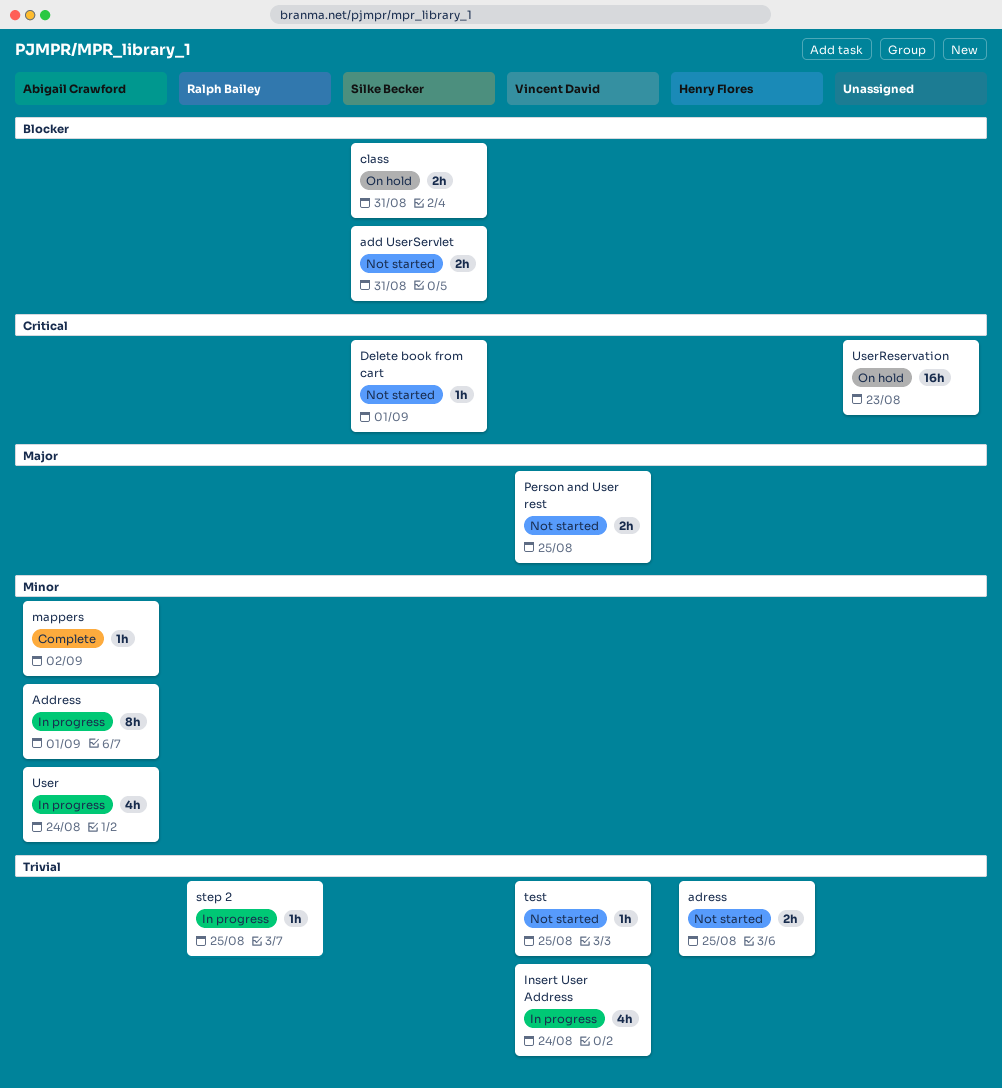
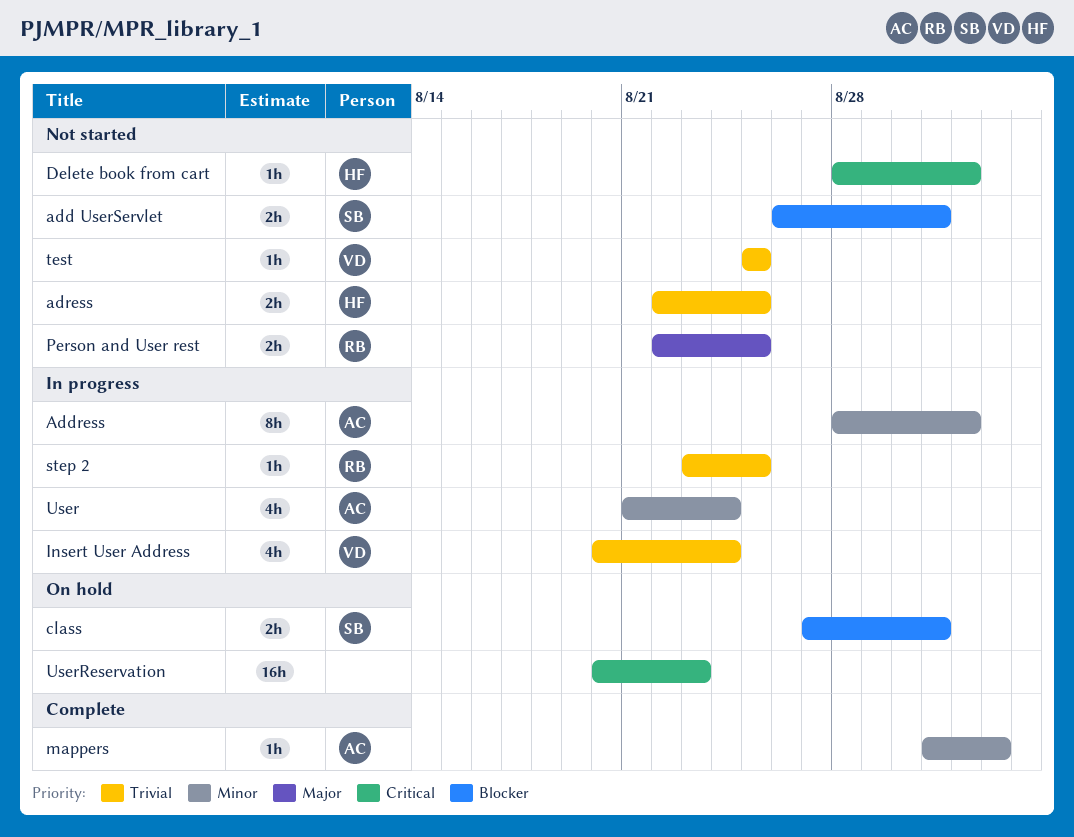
Delete book from cart, owner: Silke Becker -> Henry Flores
Person and User rest, owner: Vincent David -> Ralph Bailey

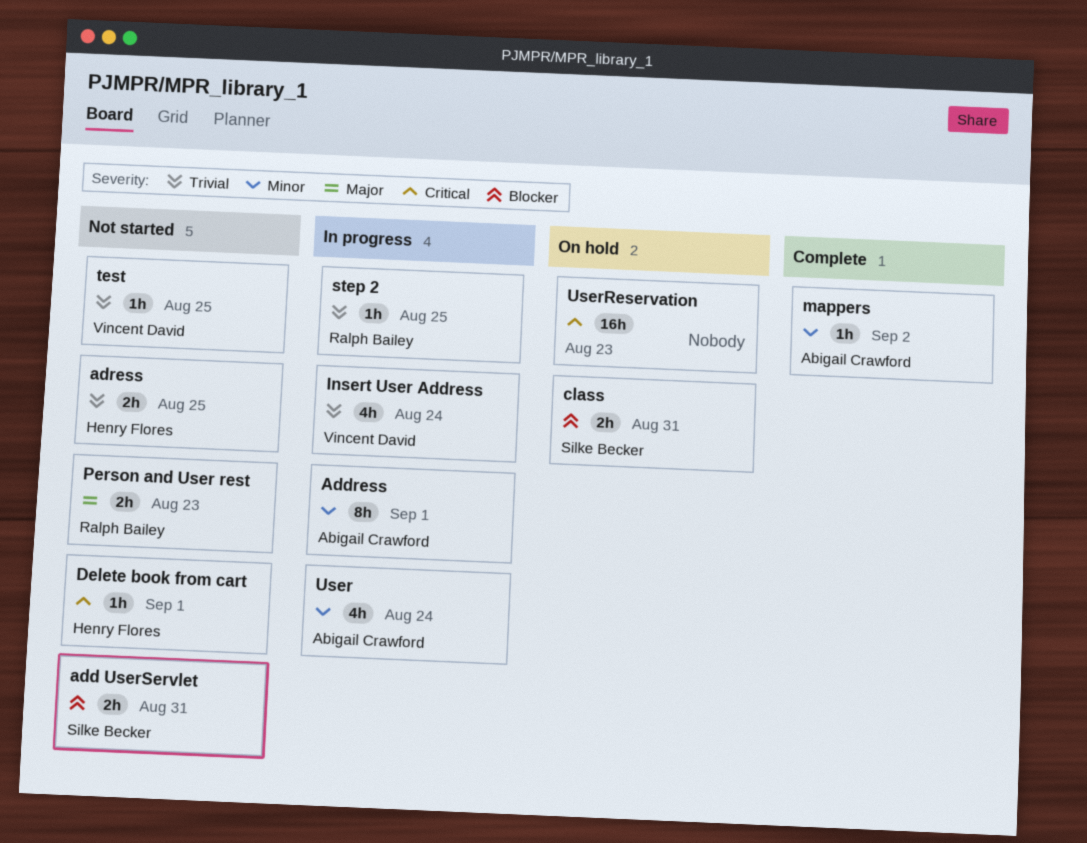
Person and User rest, due: Aug 25 -> Aug 23

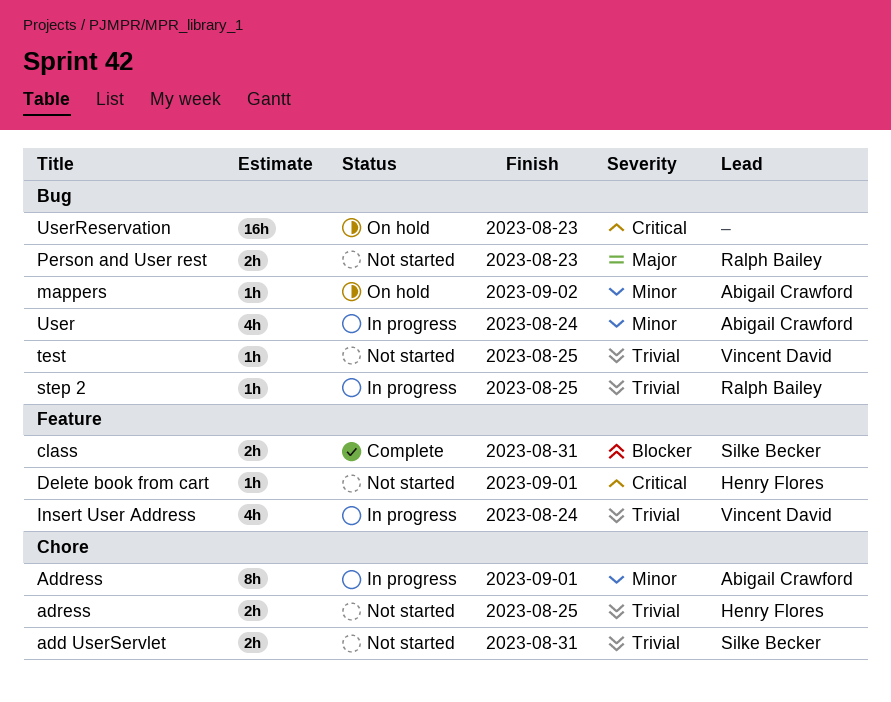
add UserServlet, priority: Blocker -> Trivial
class, status: On hold -> Complete
mappers, status: Complete -> On hold

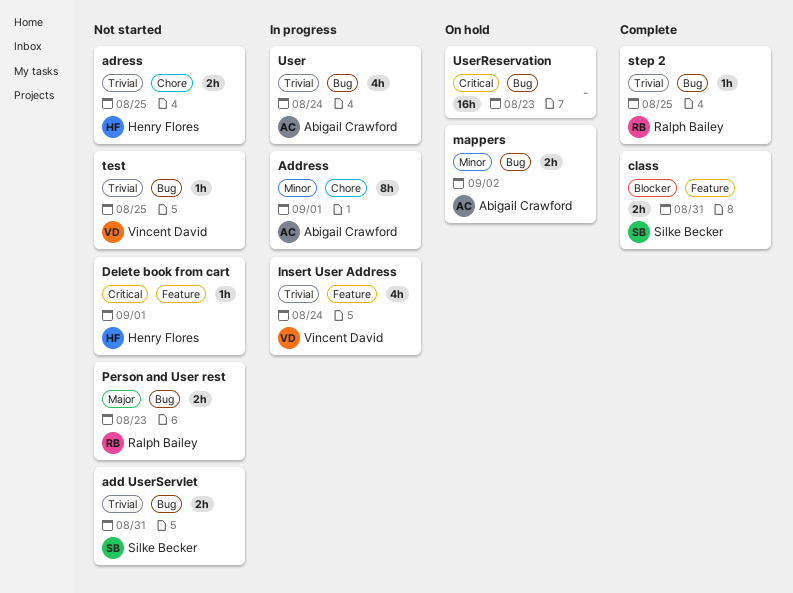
add UserServlet, label: Chore -> Bug
mappers, estimate: 1h -> 2h
step 2, status: In progress -> Complete
User, priority: Minor -> Trivial

